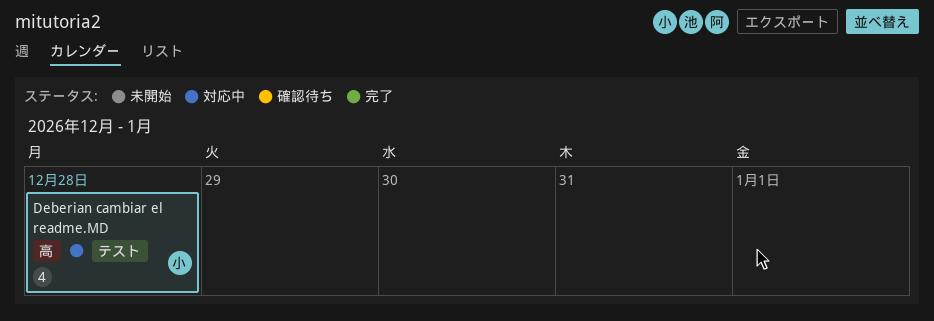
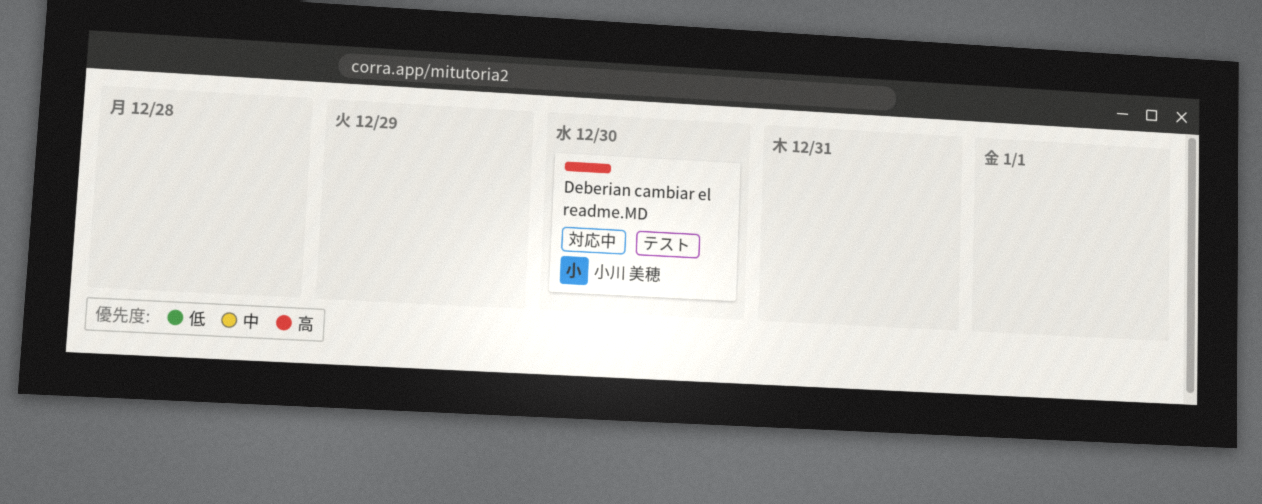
Deberian cambiar el readme.MD, due: Dec 28 -> Dec 30

